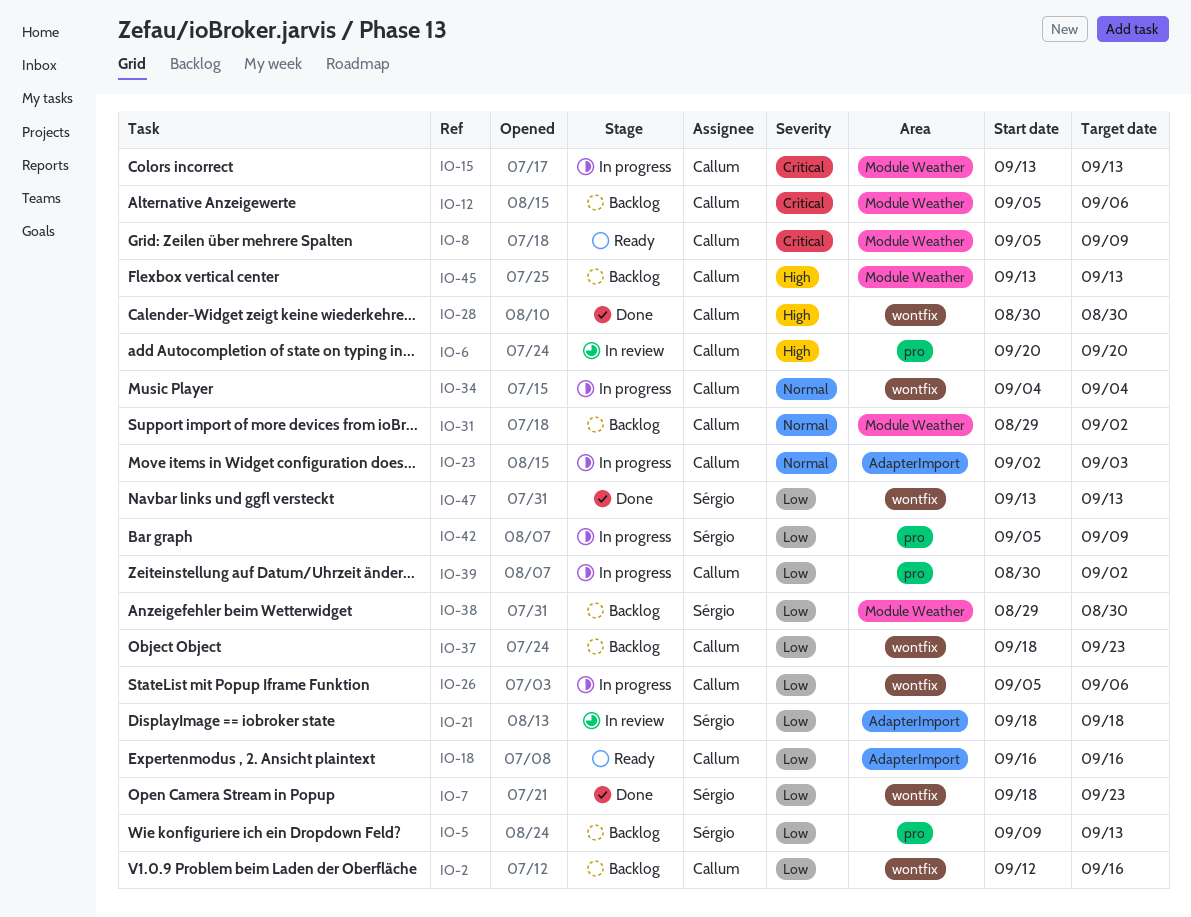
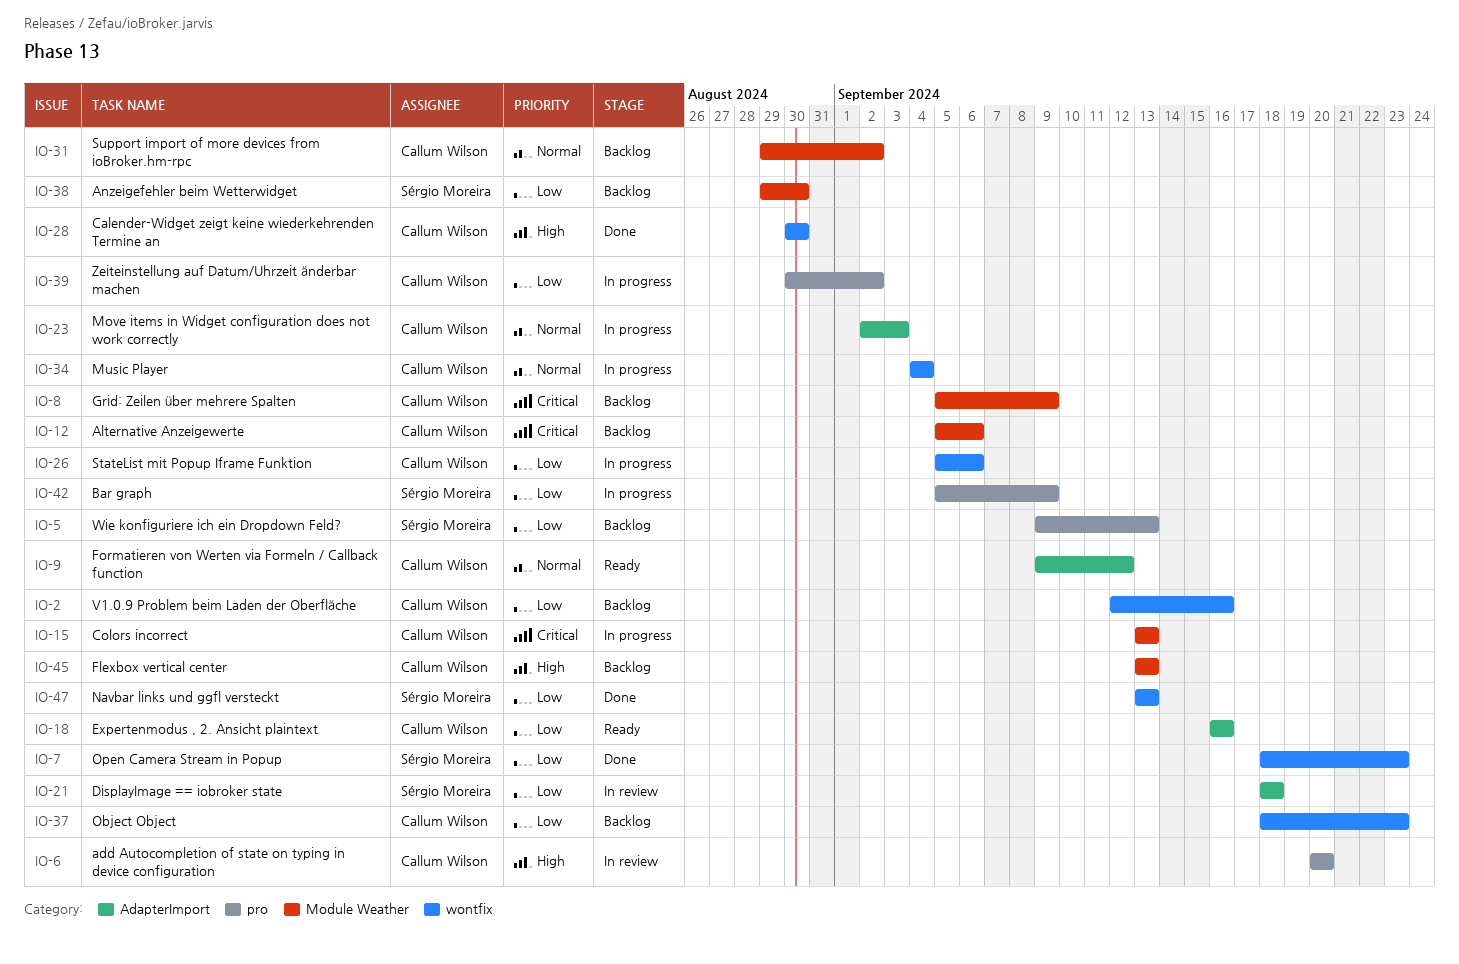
IO-8, status: Ready -> Backlog
IO-9: none -> present

